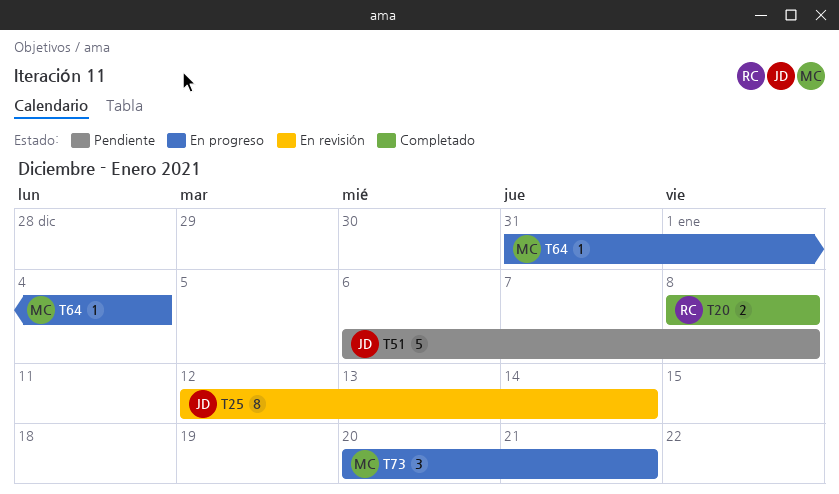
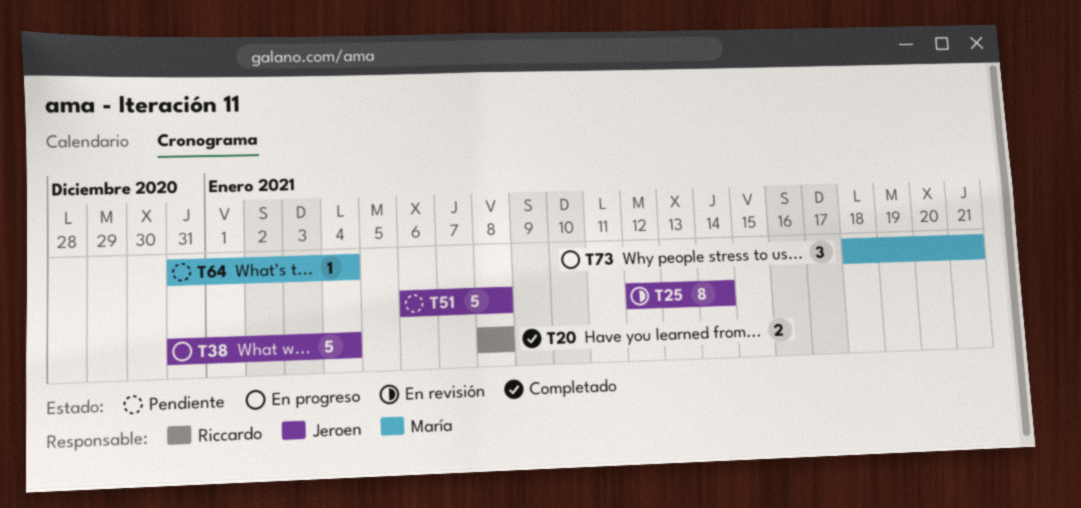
T38: none -> present
T64, status: En progreso -> Pendiente
T73, start: Jan 20 -> Jan 18

